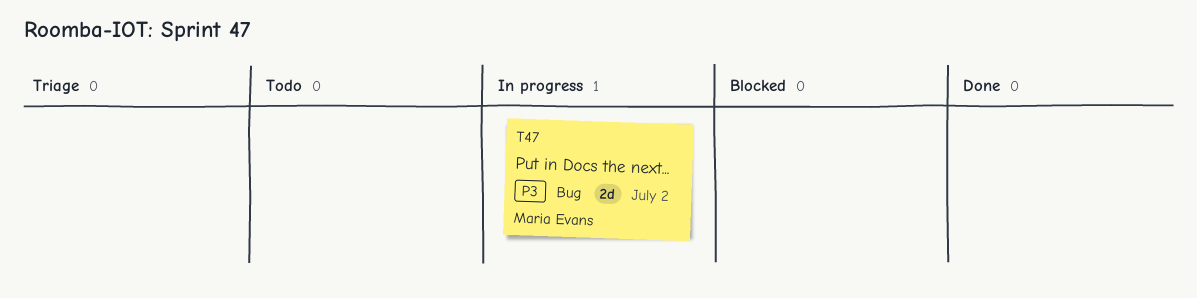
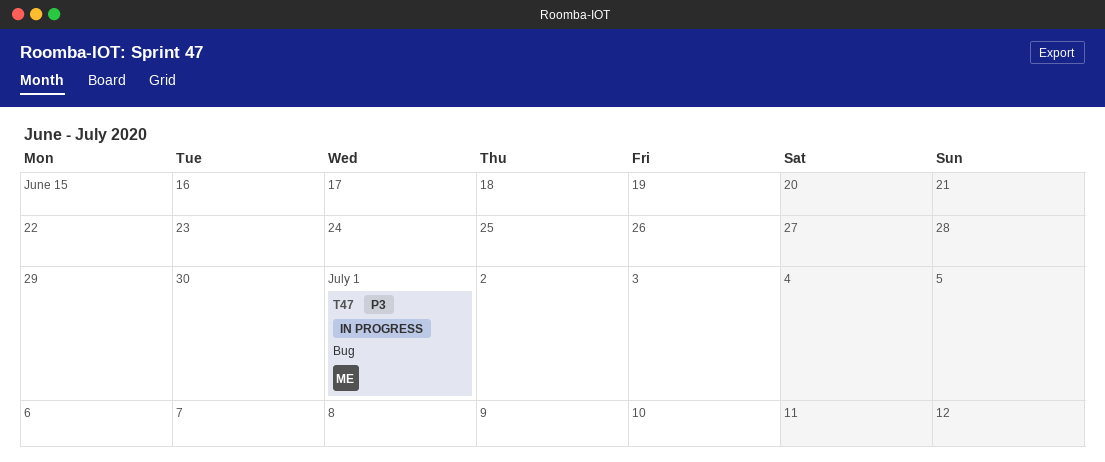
T47, due: Jul 2 -> Jul 1

